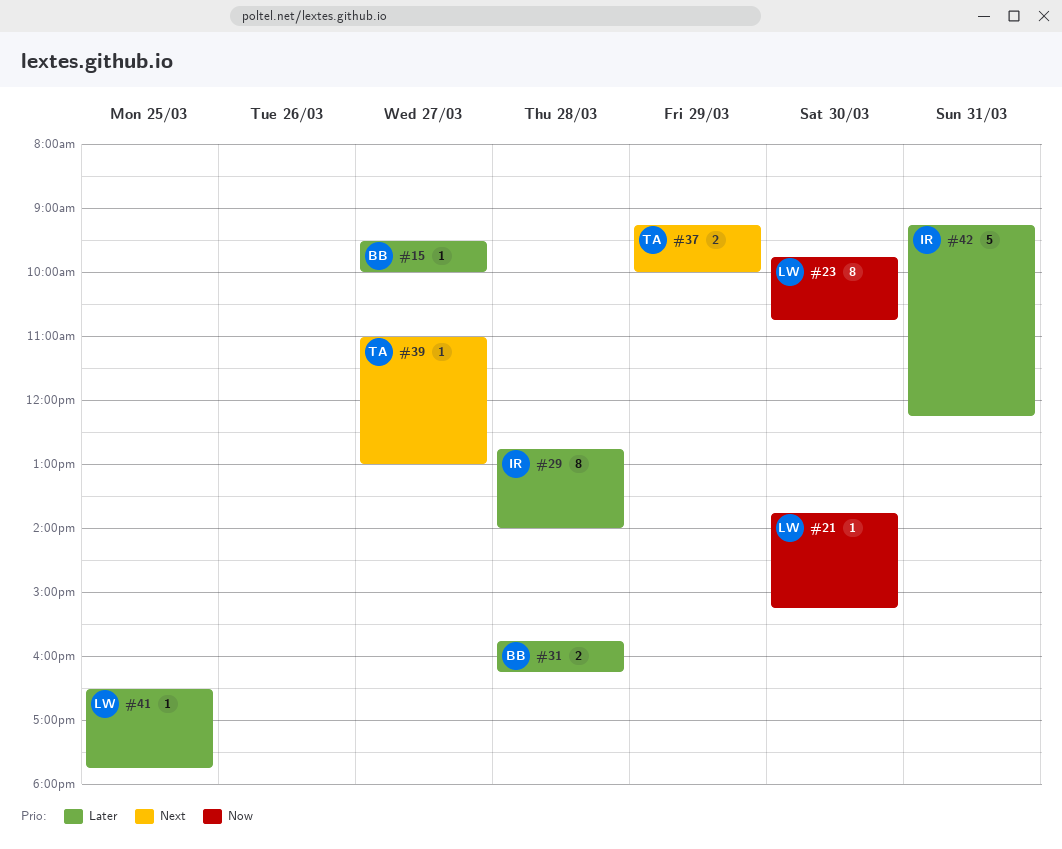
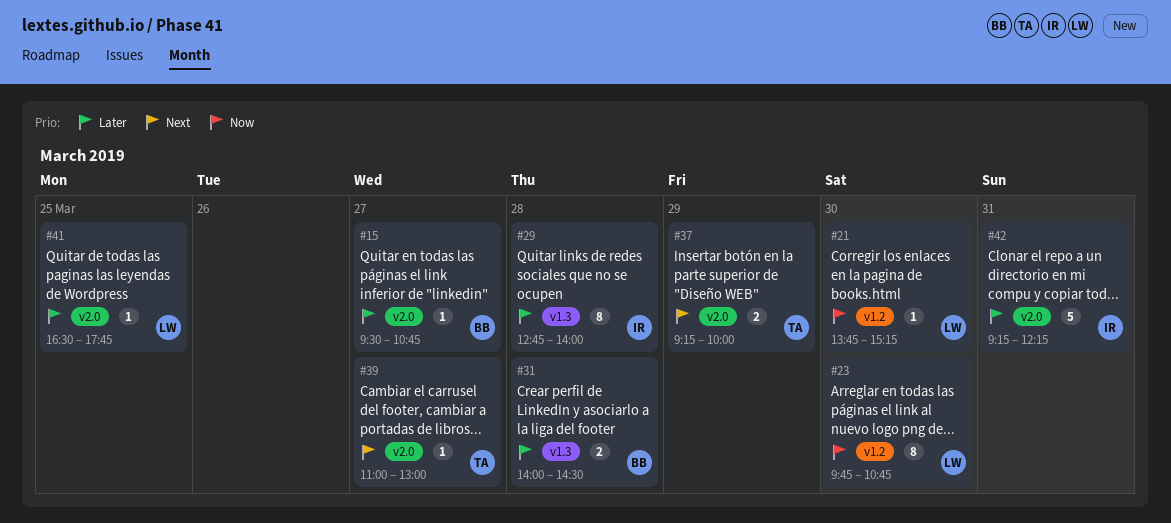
#15, ends: 10:00 -> 10:45
#31, begins: 15:45 -> 14:00
#31, ends: 16:15 -> 14:30

